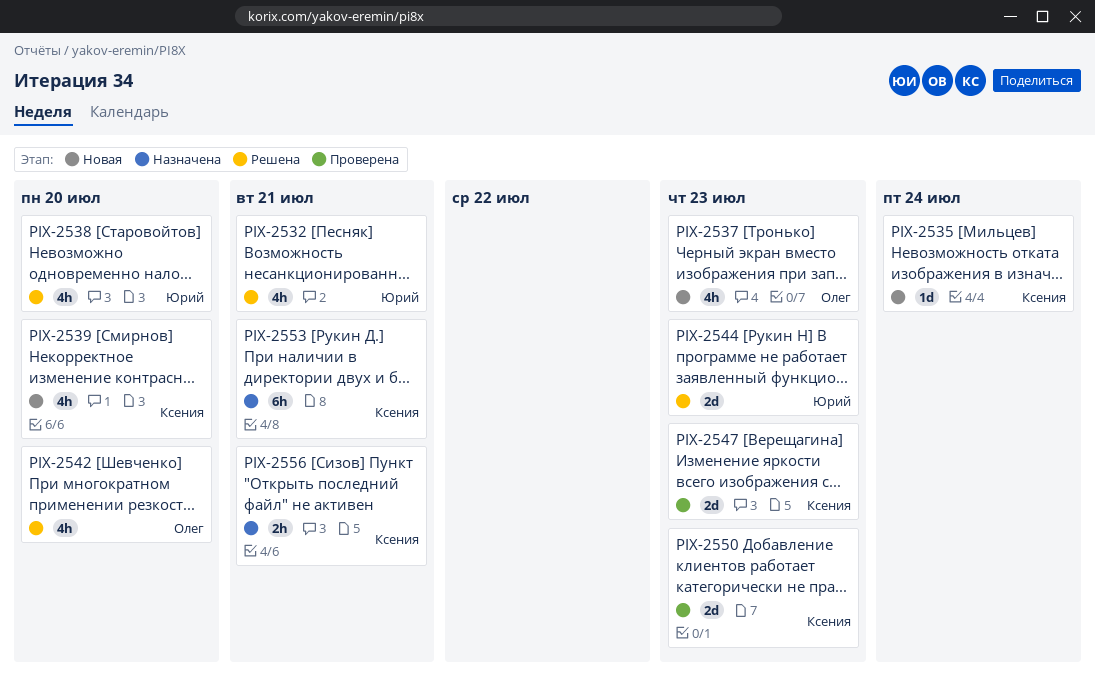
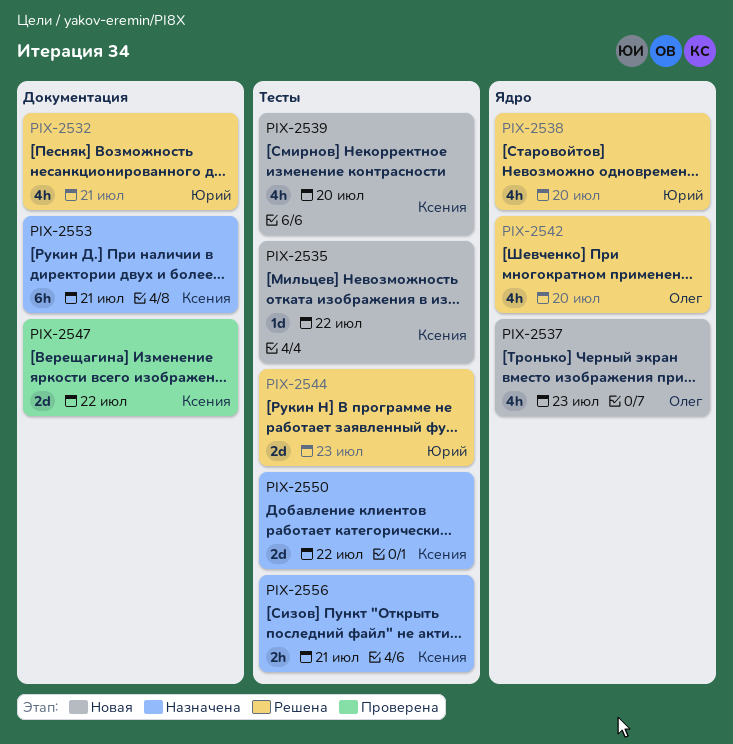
PIX-2535, due: Jul 24 -> Jul 22
PIX-2547, due: Jul 23 -> Jul 22
PIX-2550, status: Проверена -> Назначена
PIX-2550, due: Jul 23 -> Jul 22

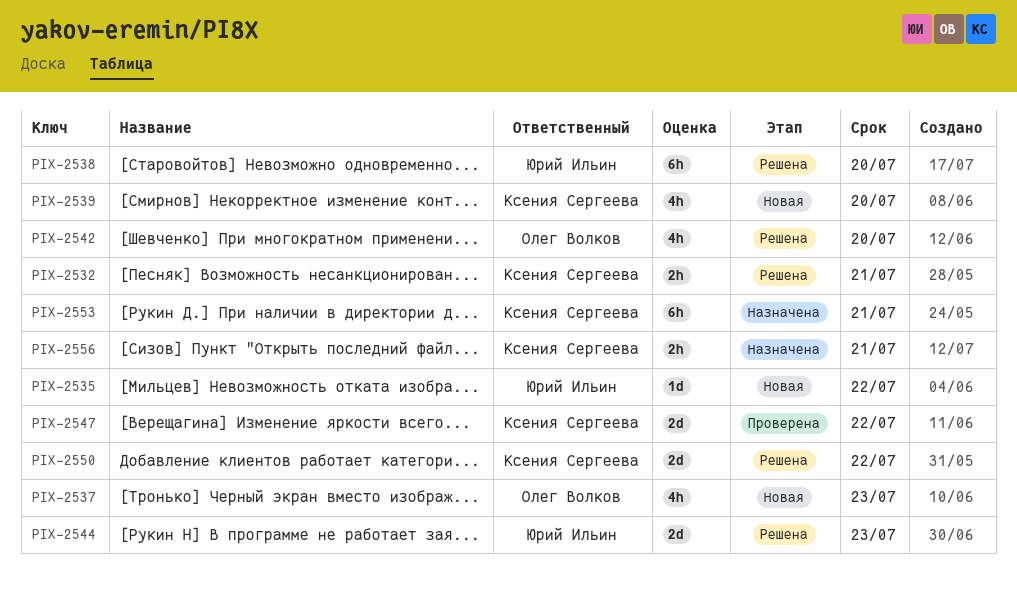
PIX-2532, owner: Юрий Ильин -> Ксения Сергеева
PIX-2532, estimate: 4h -> 2h
PIX-2535, owner: Ксения Сергеева -> Юрий Ильин
PIX-2538, estimate: 4h -> 6h
PIX-2550, status: Назначена -> Решена

